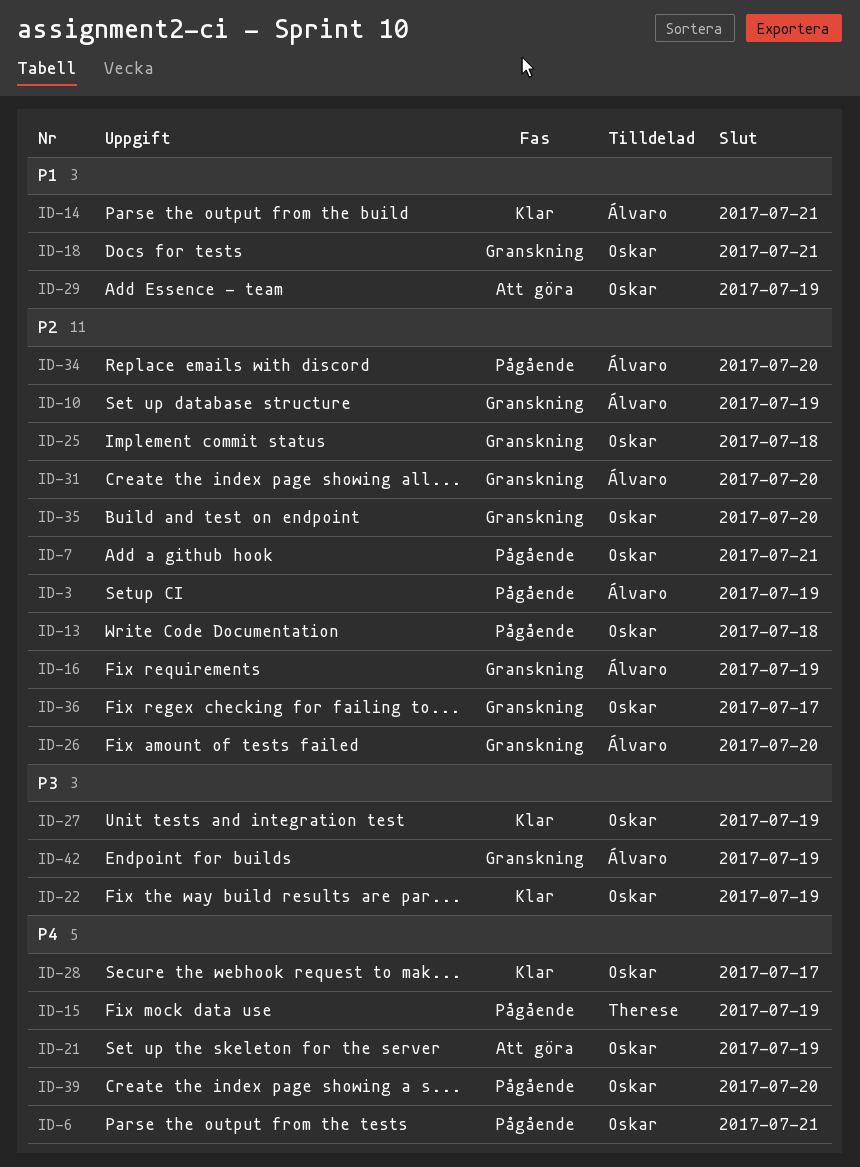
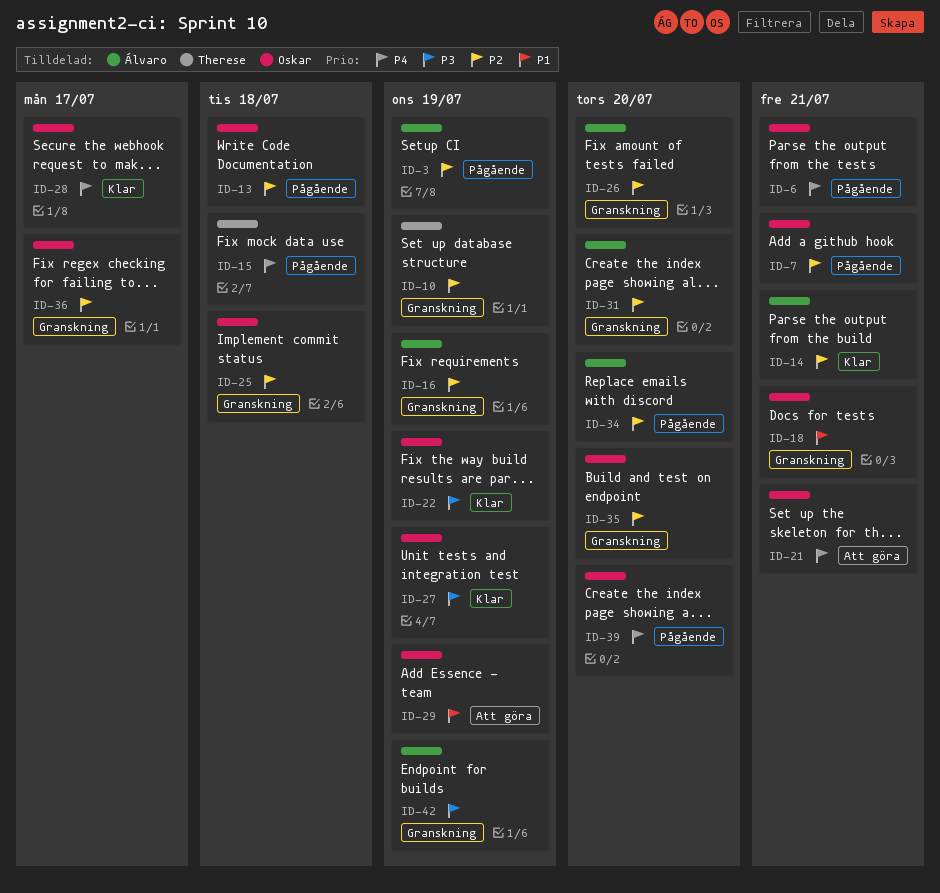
ID-10, owner: Álvaro -> Therese
ID-14, priority: P1 -> P2
ID-15, due: Jul 19 -> Jul 18
ID-21, due: Jul 19 -> Jul 21

